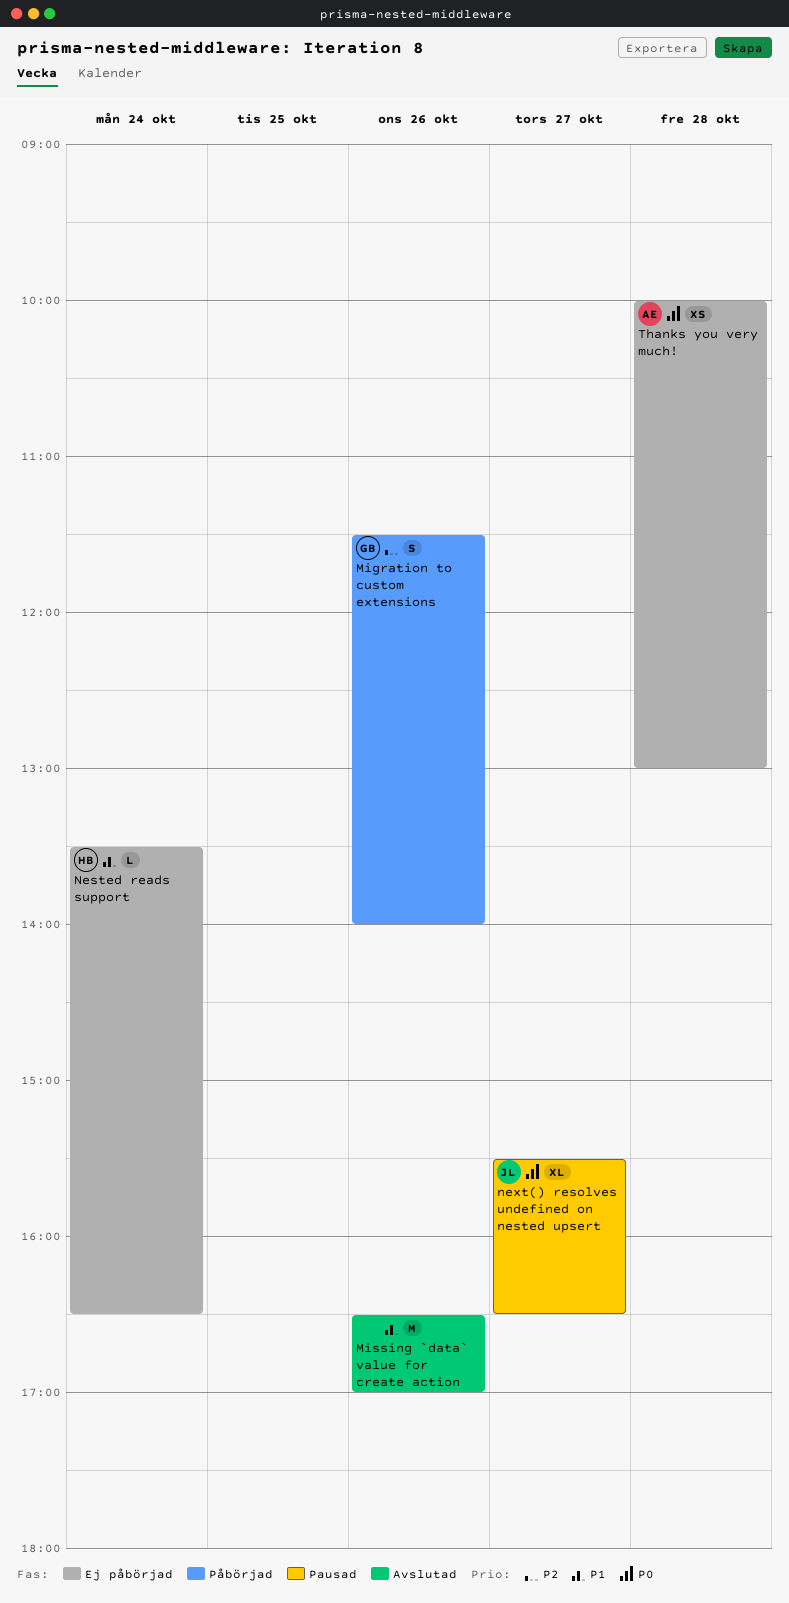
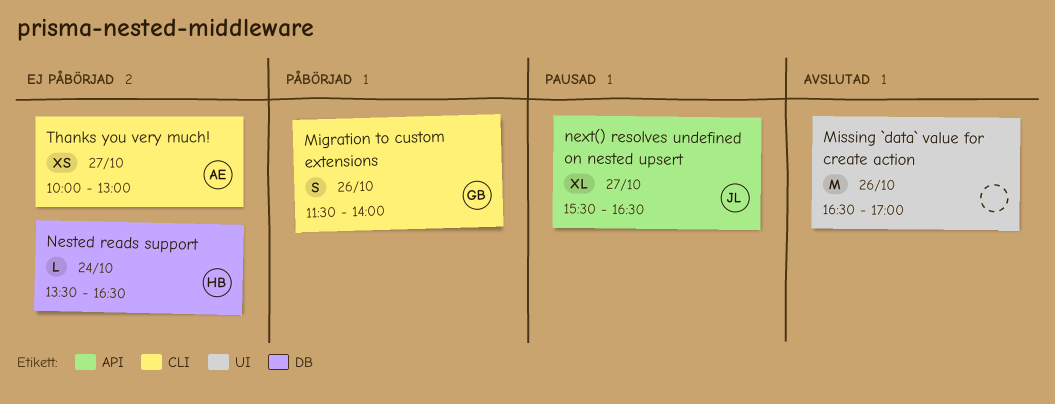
Thanks you very much!, day: Oct 28 -> Oct 27

